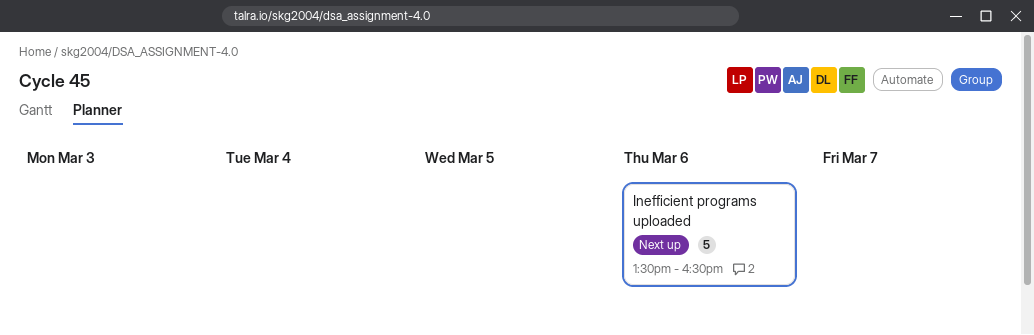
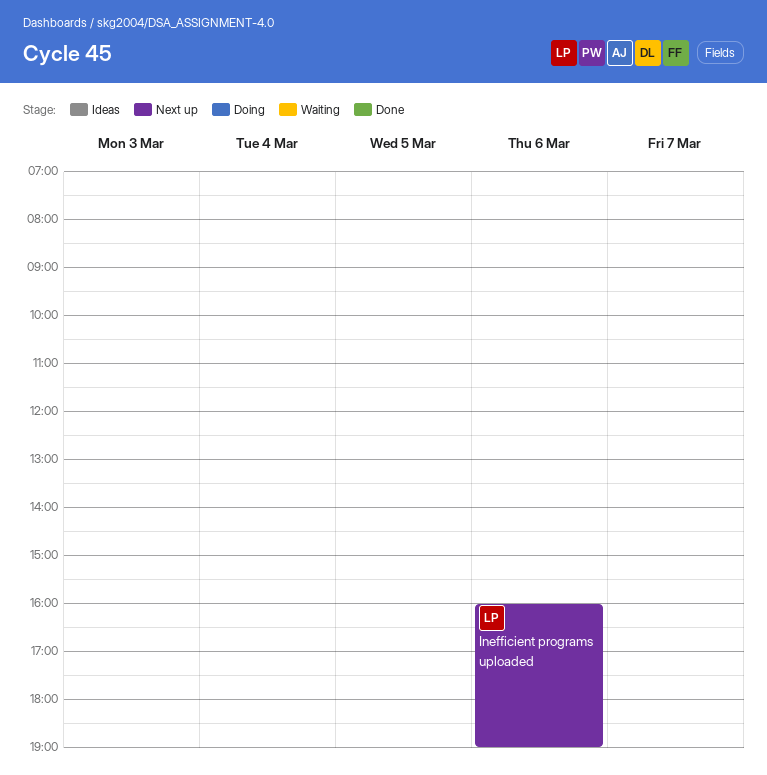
Inefficient programs uploaded, begins: 13:30 -> 16:00
Inefficient programs uploaded, ends: 16:30 -> 19:00

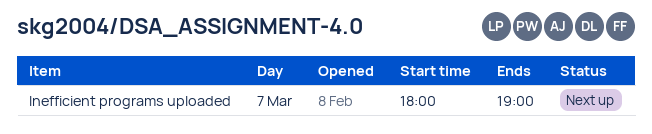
Inefficient programs uploaded, day: Mar 6 -> Mar 7
Inefficient programs uploaded, begins: 16:00 -> 18:00

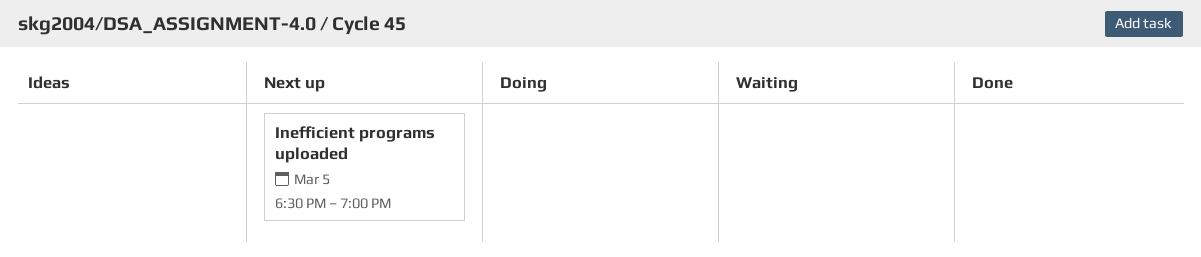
Inefficient programs uploaded, day: Mar 7 -> Mar 5
Inefficient programs uploaded, begins: 18:00 -> 18:30

